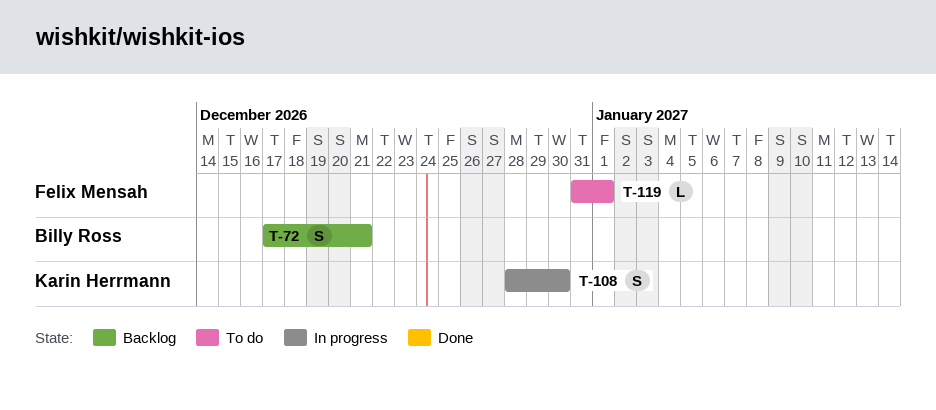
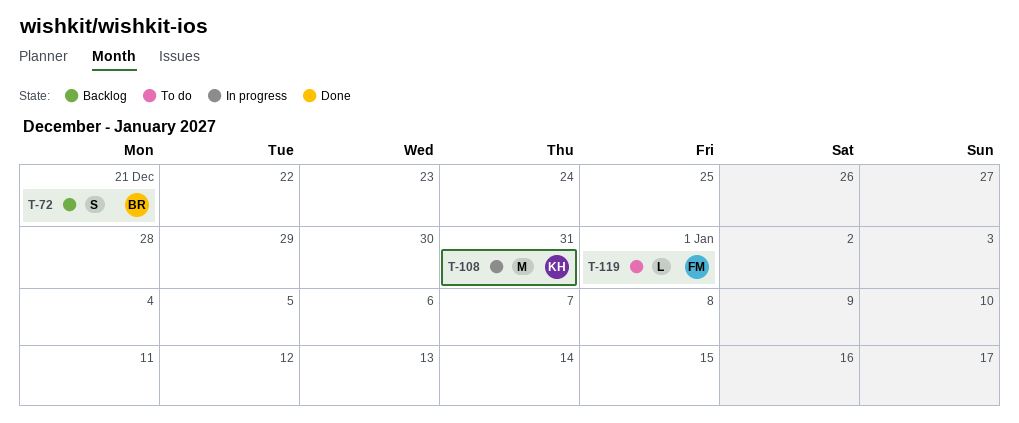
T-108, estimate: S -> M
T-108, due: Dec 30 -> Dec 31

